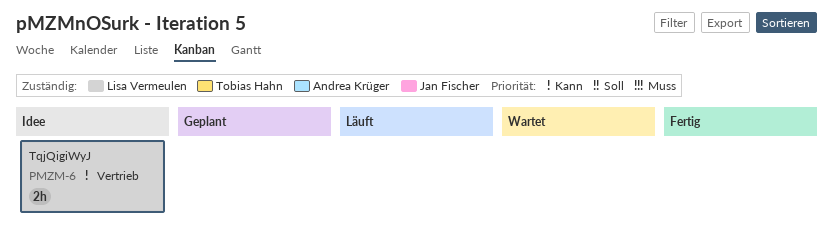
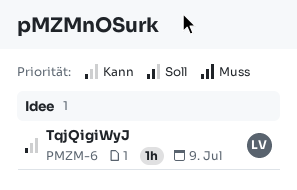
PMZM-6, estimate: 2h -> 1h

